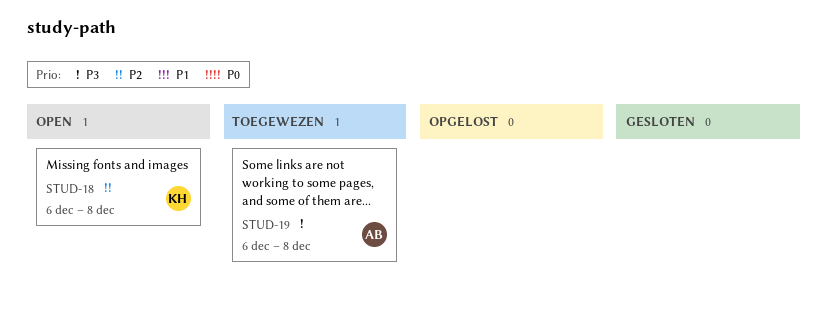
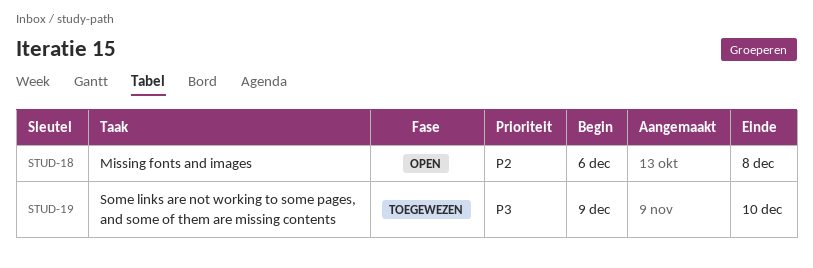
STUD-19, start: Dec 6 -> Dec 9
STUD-19, due: Dec 8 -> Dec 10

